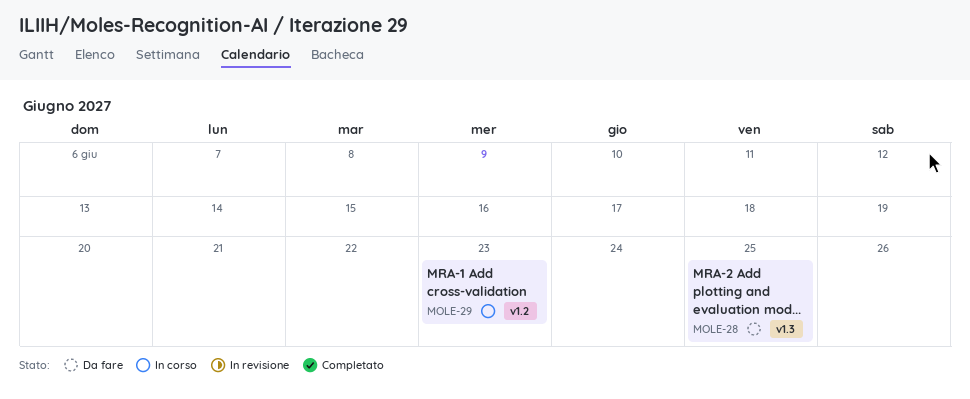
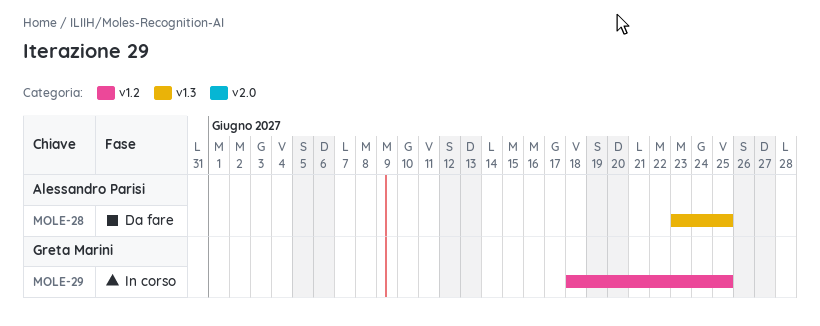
MOLE-29, due: Jun 23 -> Jun 25

